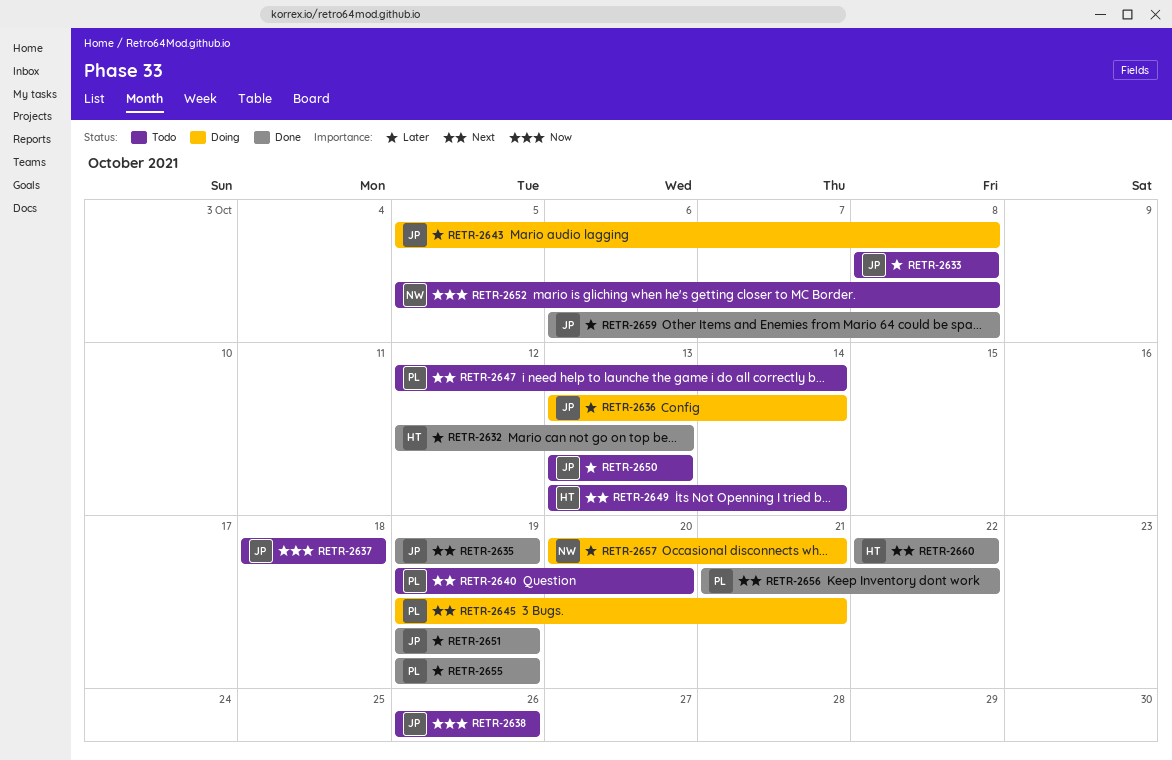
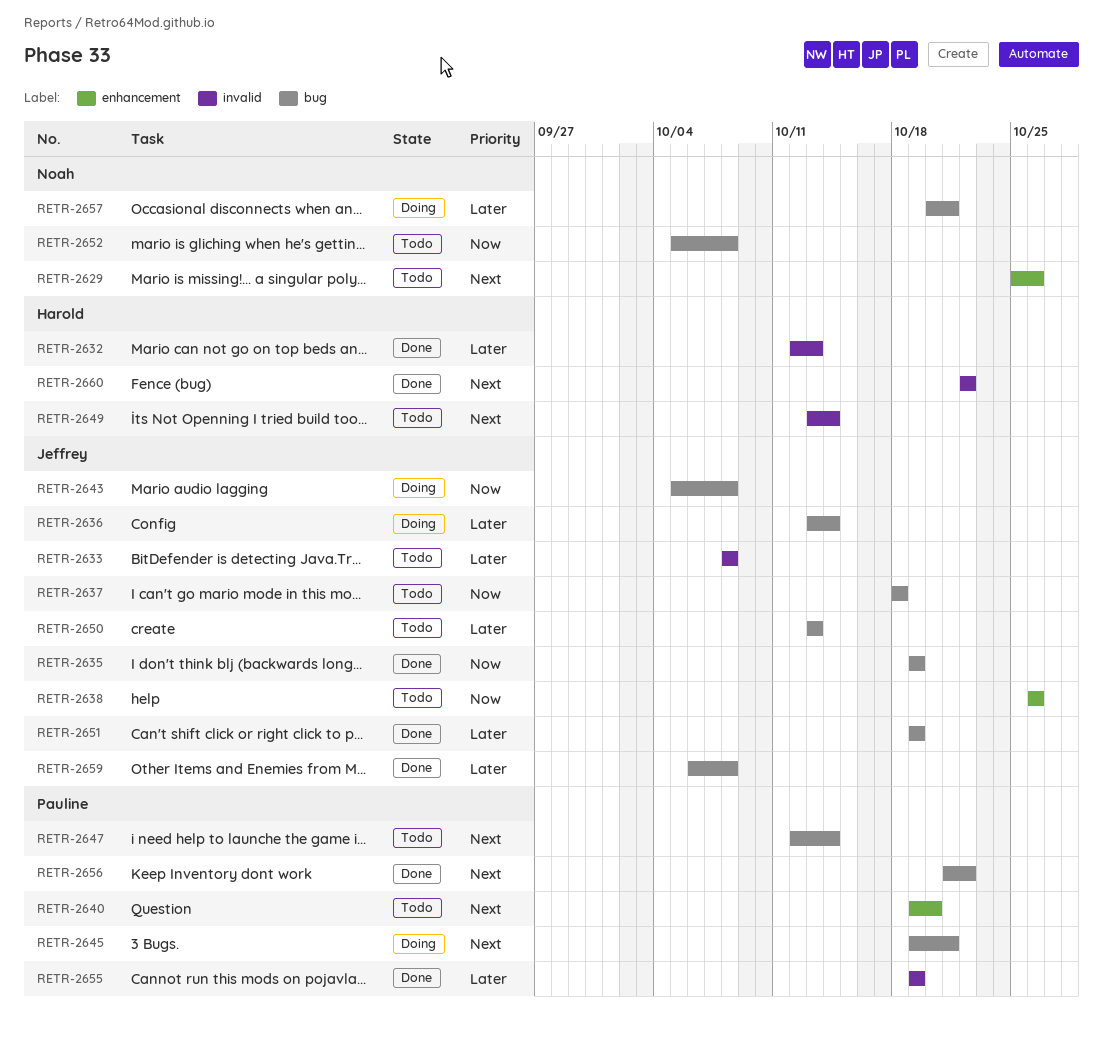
RETR-2629: none -> present
RETR-2635, priority: Next -> Now
RETR-2643, priority: Later -> Now

